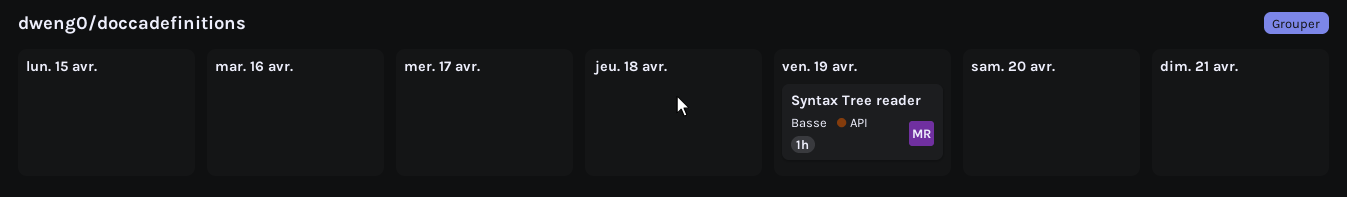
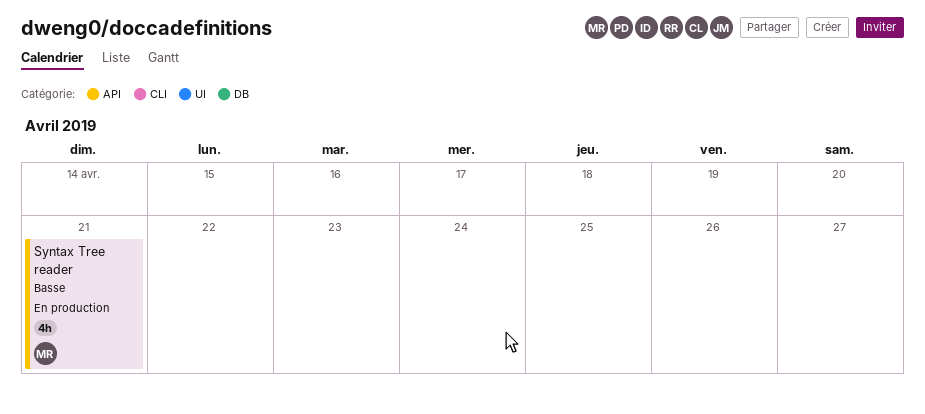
Syntax Tree reader, estimate: 1h -> 4h
Syntax Tree reader, due: Apr 19 -> Apr 21

